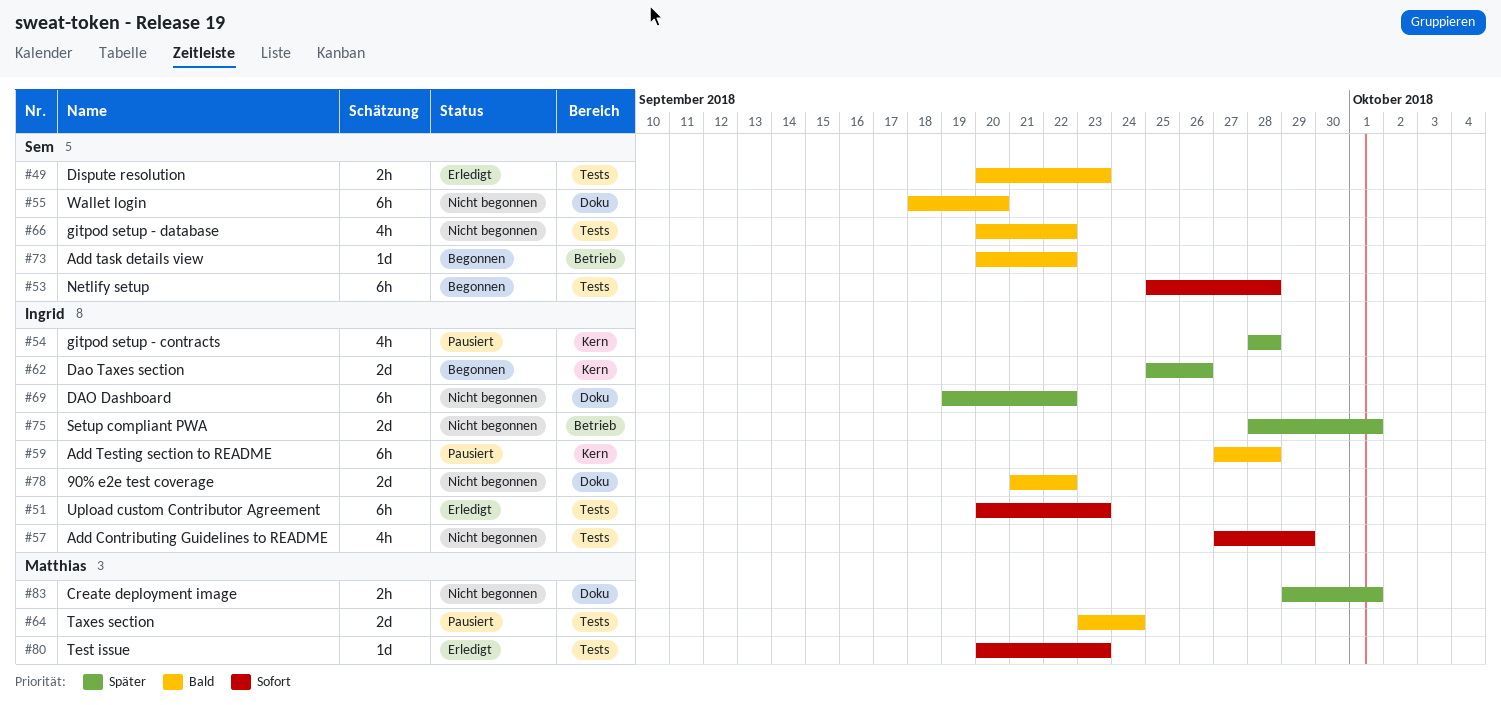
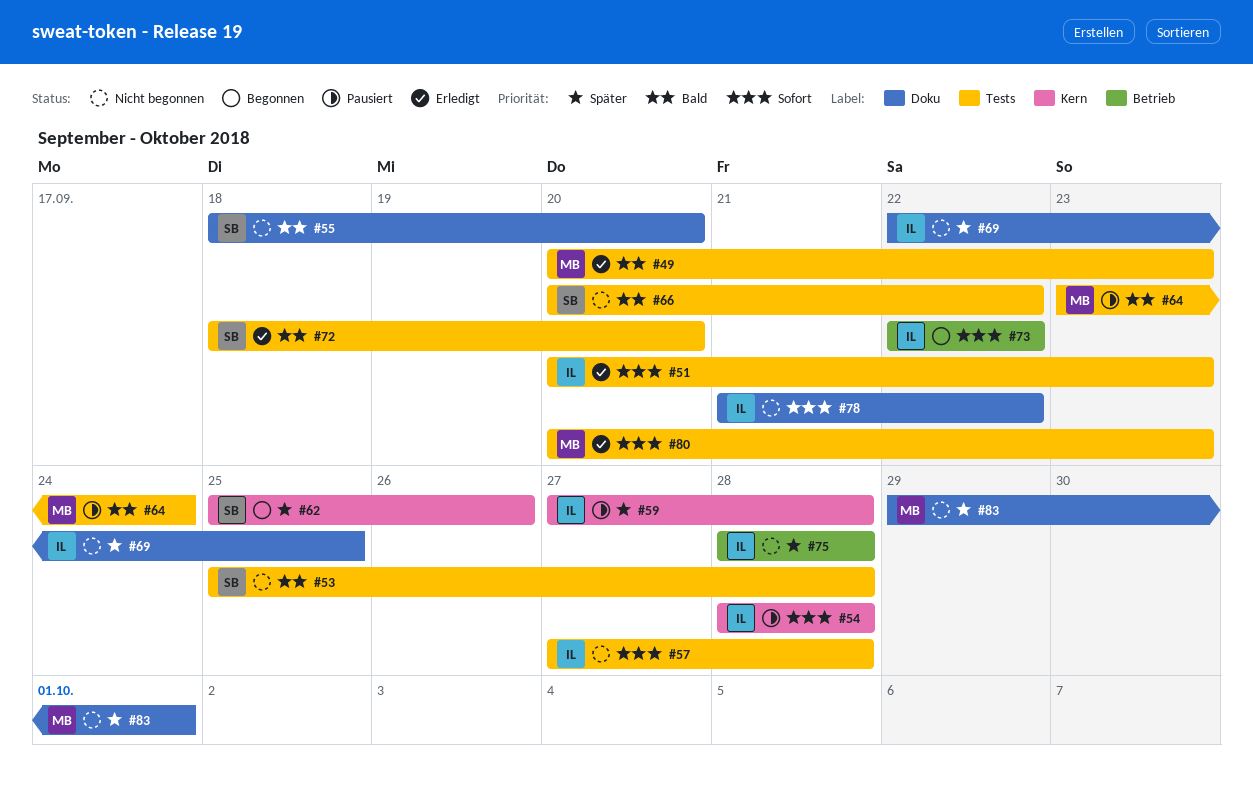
#49, owner: Sem -> Matthias
#53, status: Begonnen -> Nicht begonnen
#53, priority: Sofort -> Bald
#54, priority: Später -> Sofort
#57, due: Sep 29 -> Sep 28
#59, priority: Bald -> Später
#62, owner: Ingrid -> Sem
#69, start: Sep 19 -> Sep 22
#69, due: Sep 22 -> Sep 25
#72: none -> present
#73, owner: Sem -> Ingrid
#73, priority: Bald -> Sofort
#73, start: Sep 20 -> Sep 22
#75, due: Oct 1 -> Sep 28
#78, priority: Bald -> Sofort

